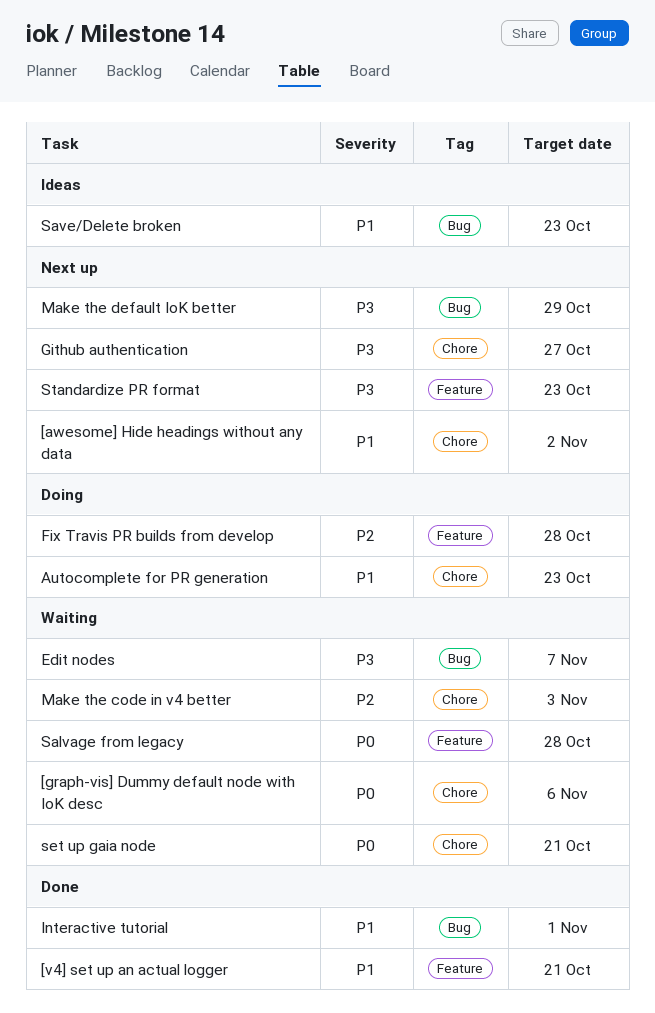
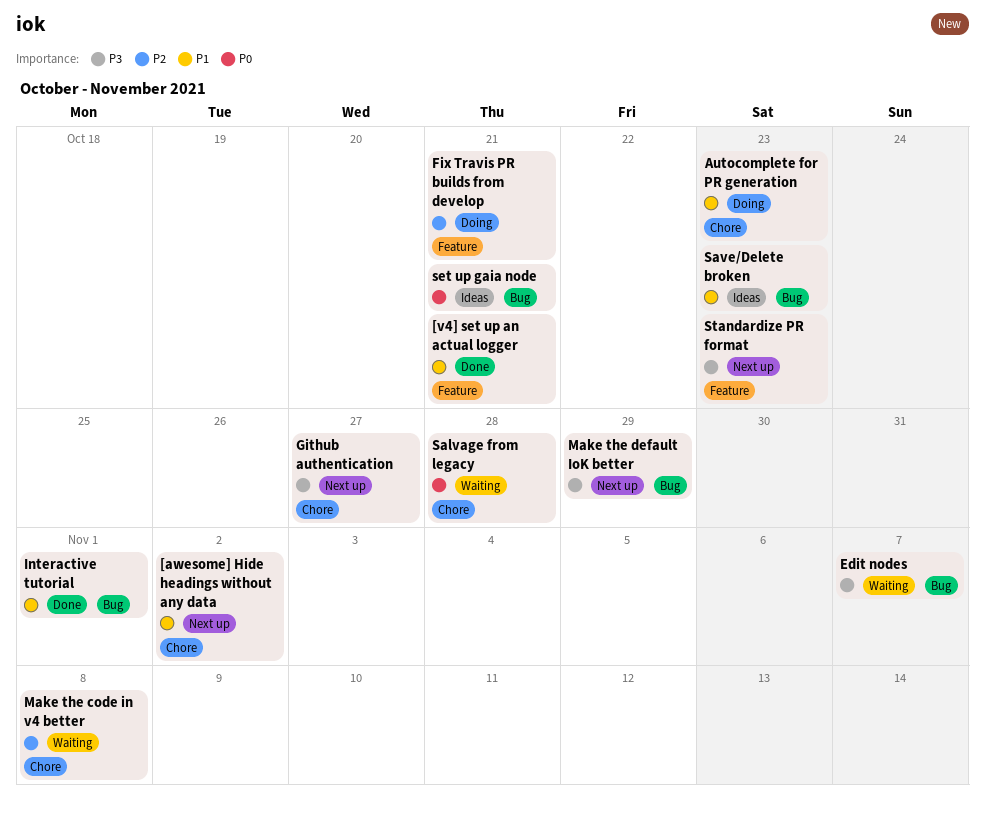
[graph-vis] Dummy default node with IoK desc: present -> none
Fix Travis PR builds from develop, due: Oct 28 -> Oct 21
Make the code in v4 better, due: Nov 3 -> Nov 8
Salvage from legacy, label: Feature -> Chore
set up gaia node, status: Waiting -> Ideas
set up gaia node, label: Chore -> Bug

